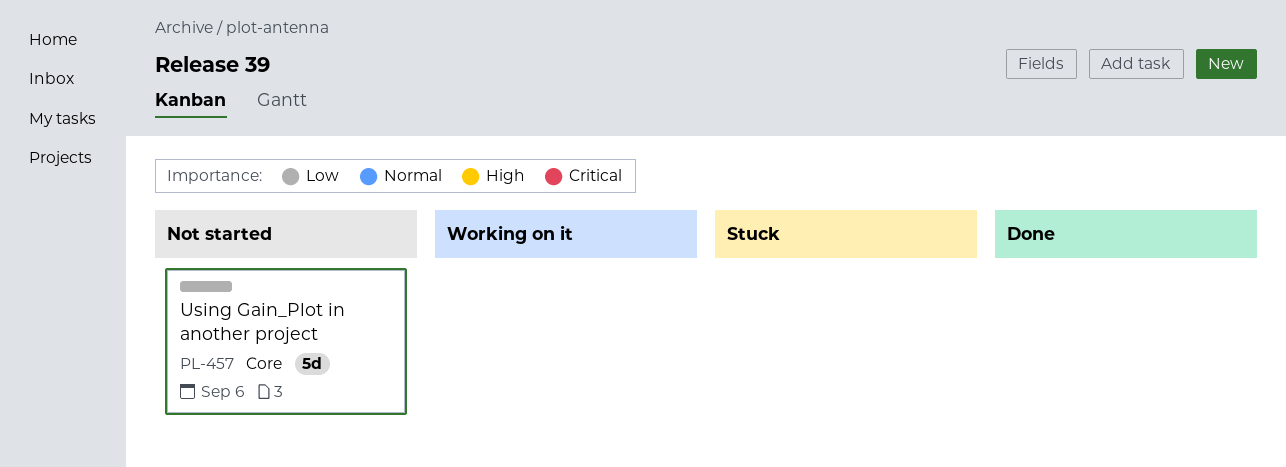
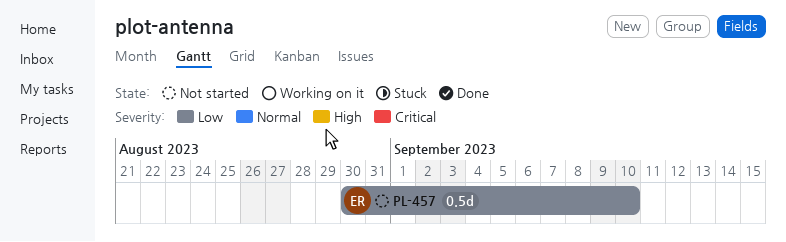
PL-457, estimate: 5d -> 0.5d
PL-457, due: Sep 6 -> Sep 10

